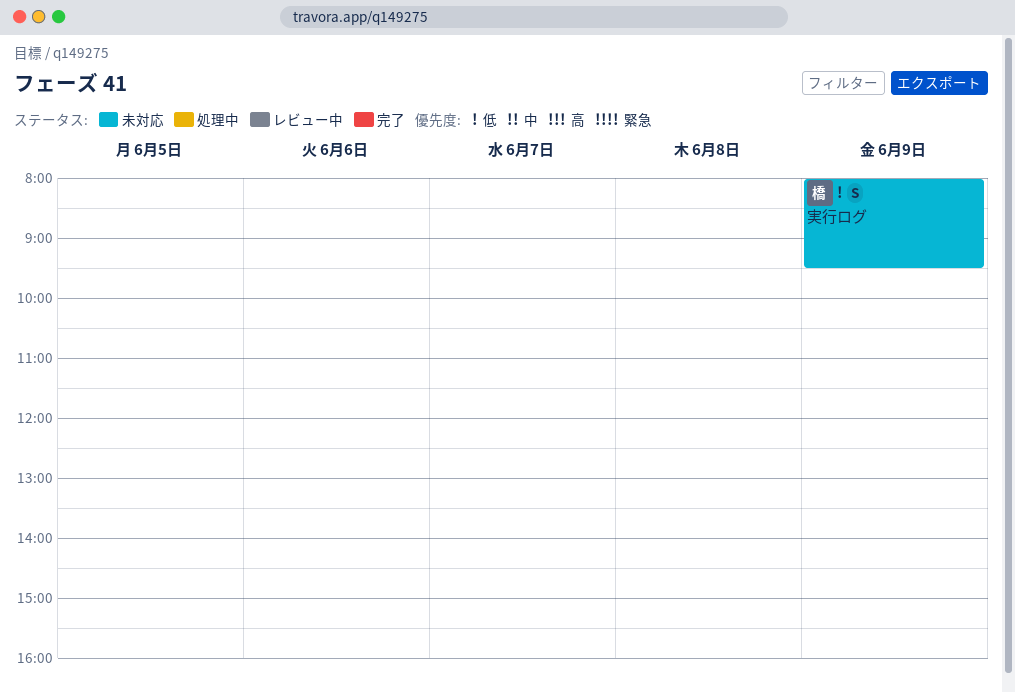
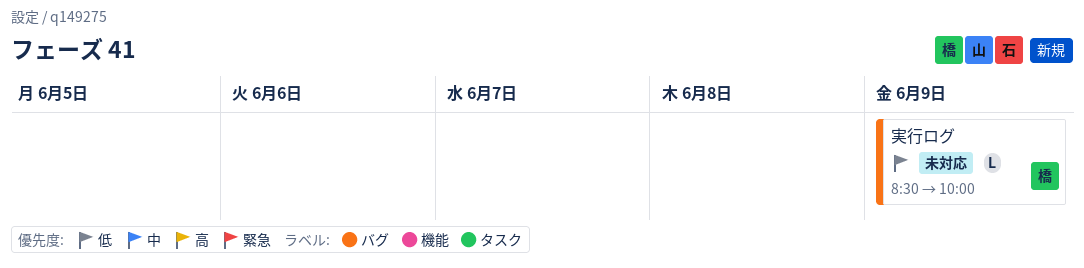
実行ログ, estimate: S -> L
実行ログ, begins: 08:00 -> 08:30
実行ログ, ends: 09:30 -> 10:00

